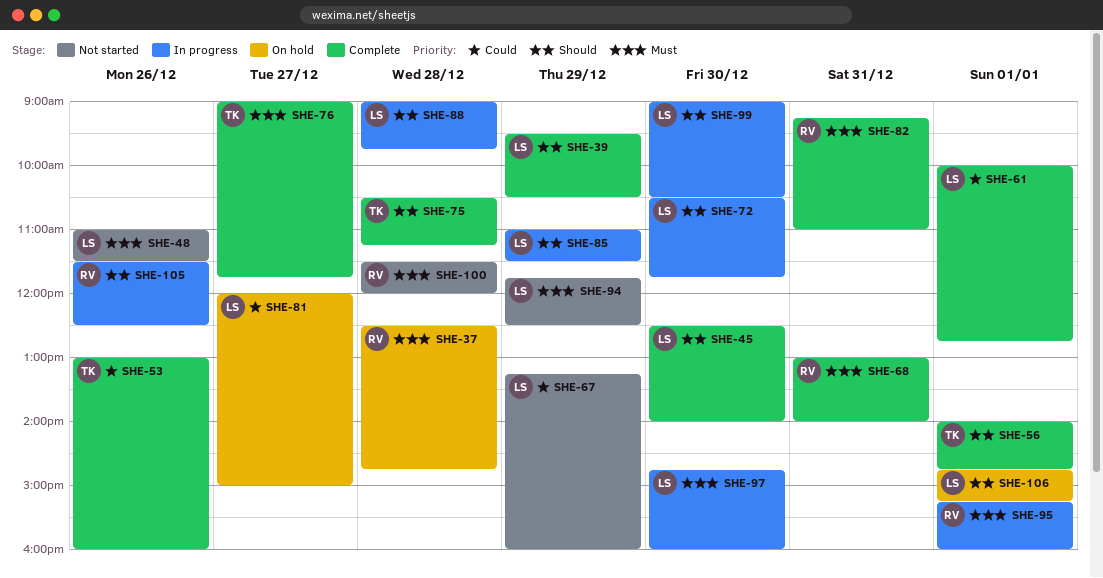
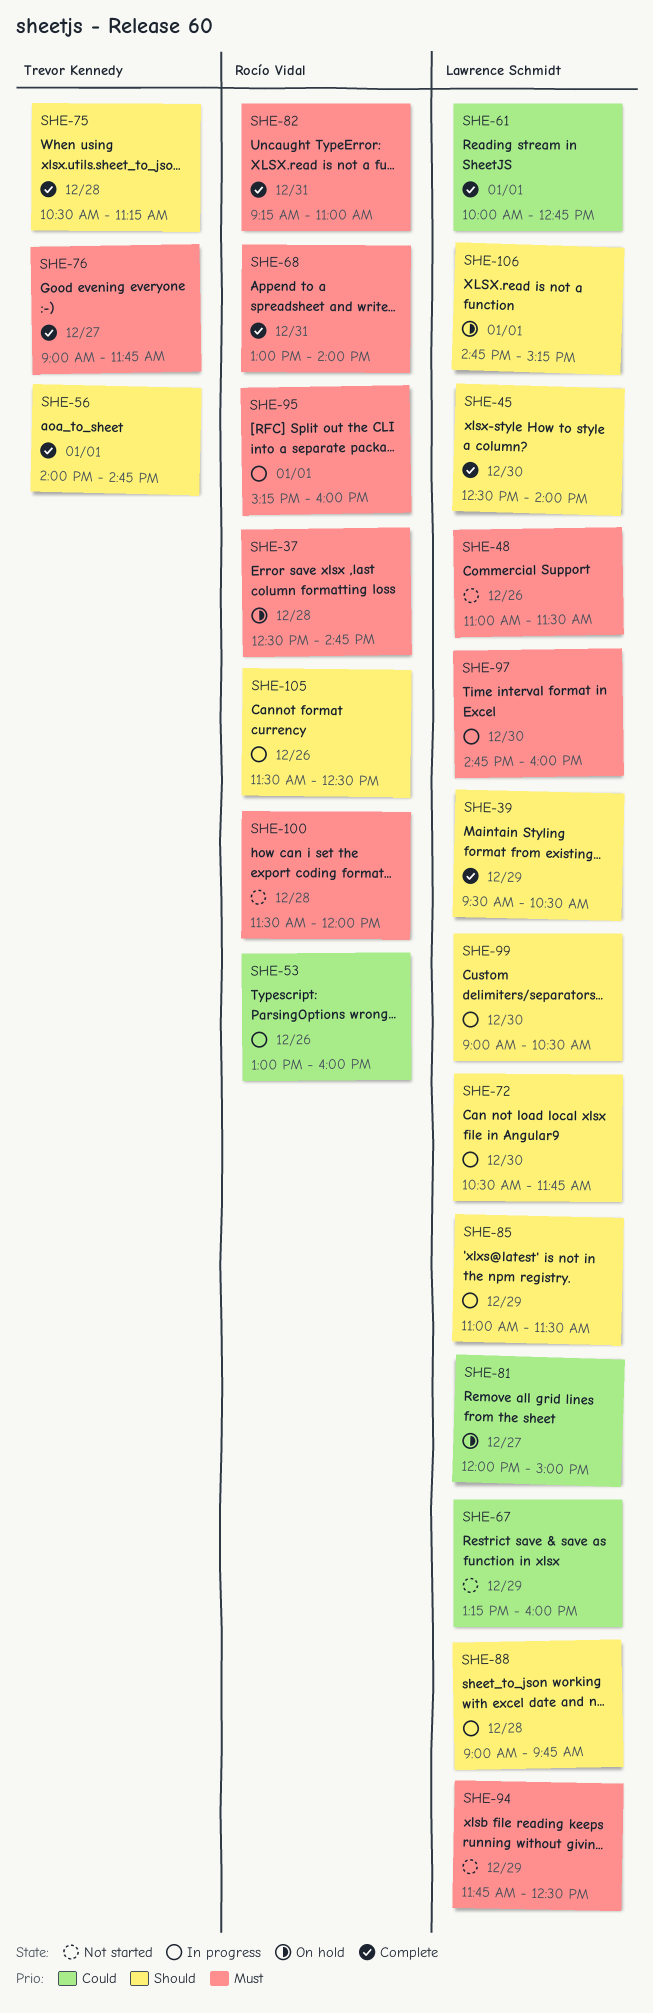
SHE-53, status: Complete -> In progress
SHE-53, owner: Trevor Kennedy -> Rocío Vidal

